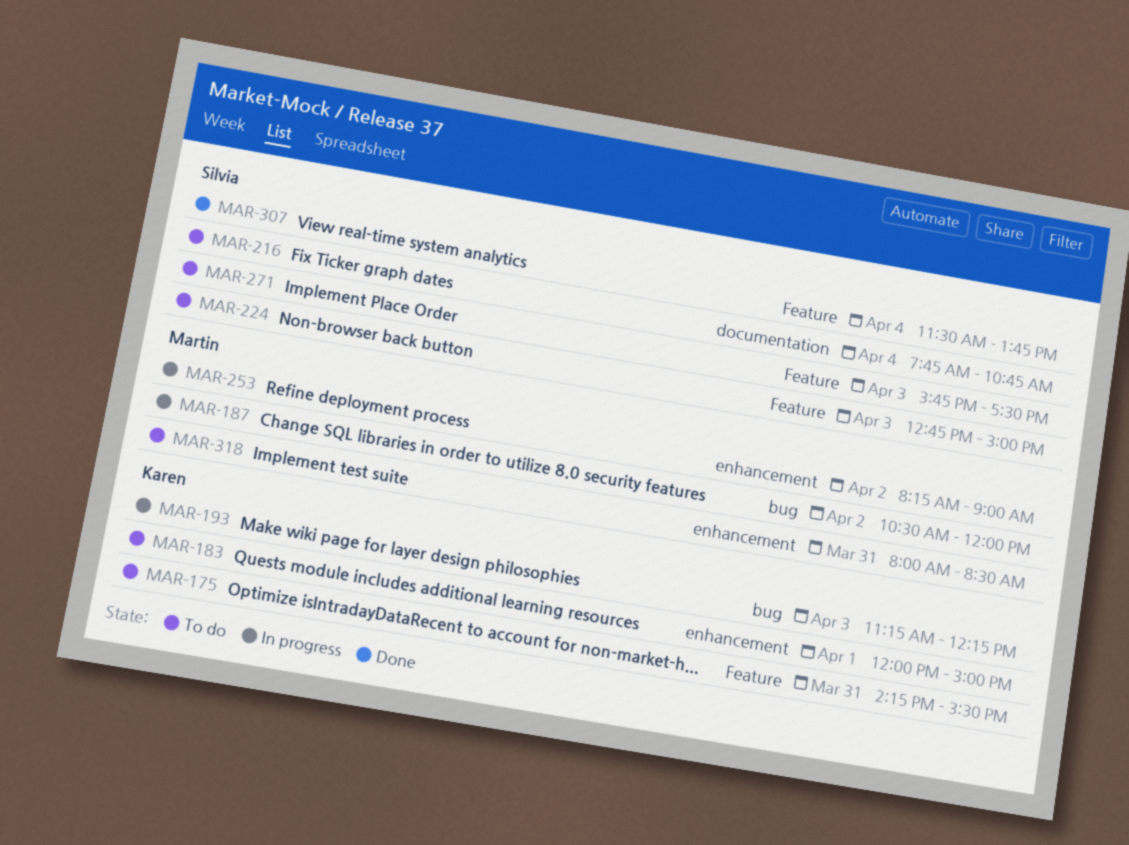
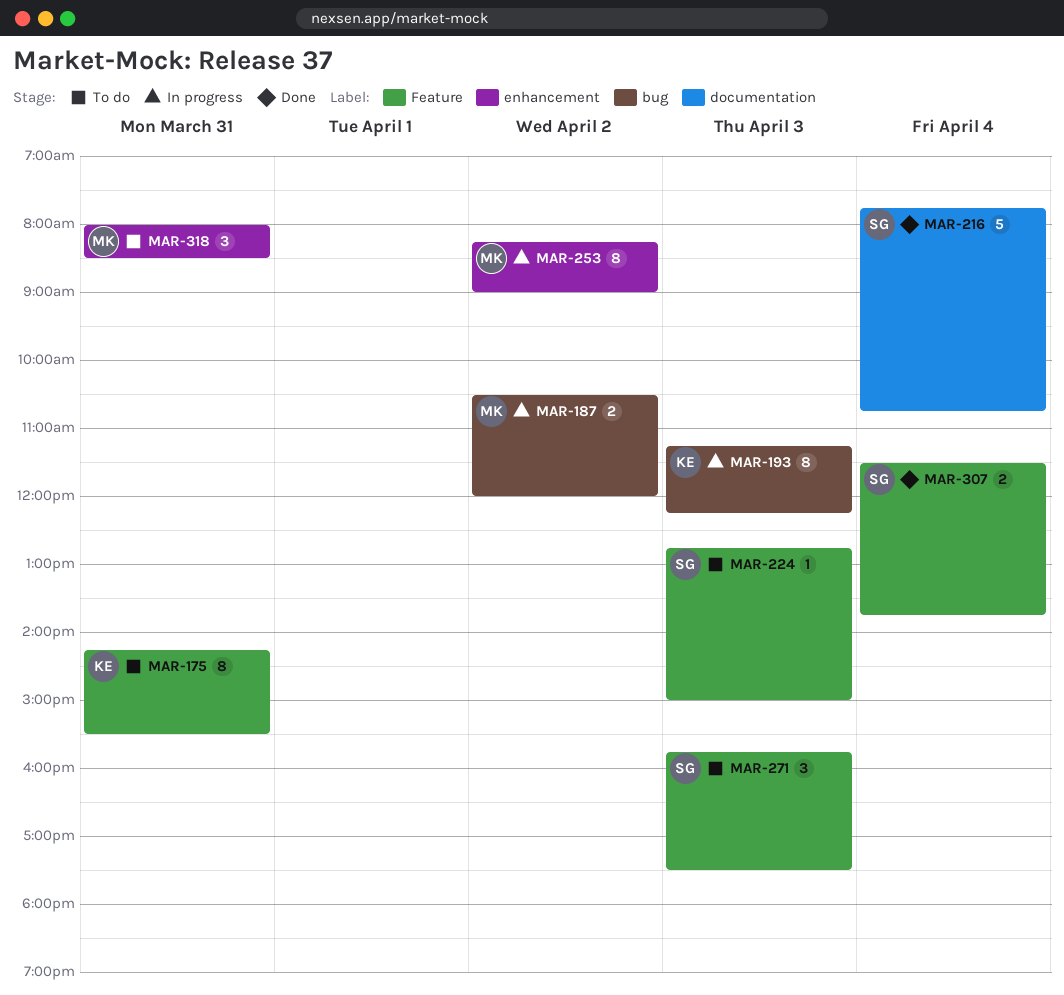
MAR-183: present -> none
MAR-216, status: To do -> Done

